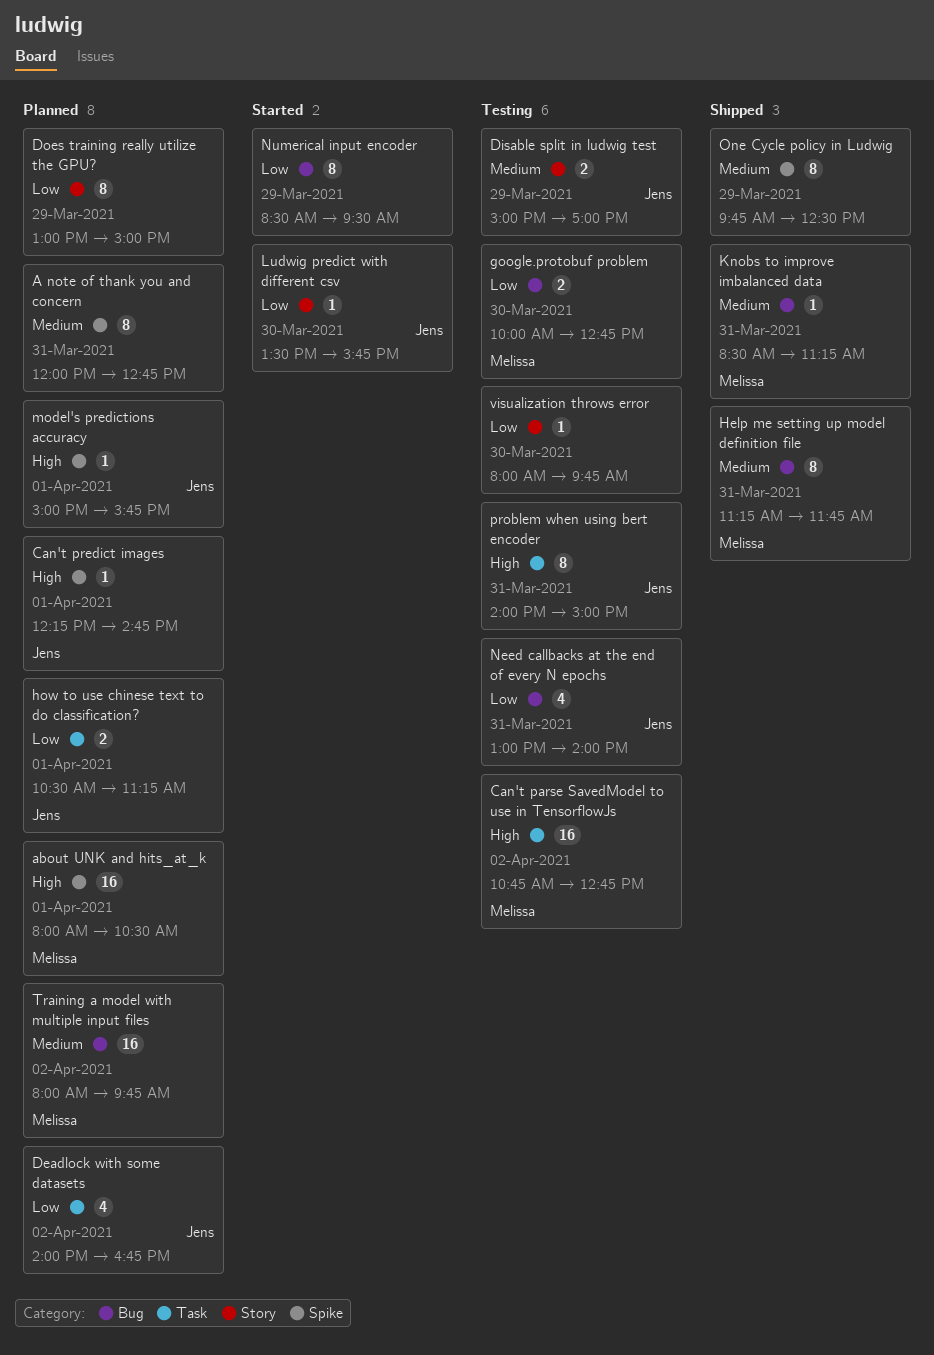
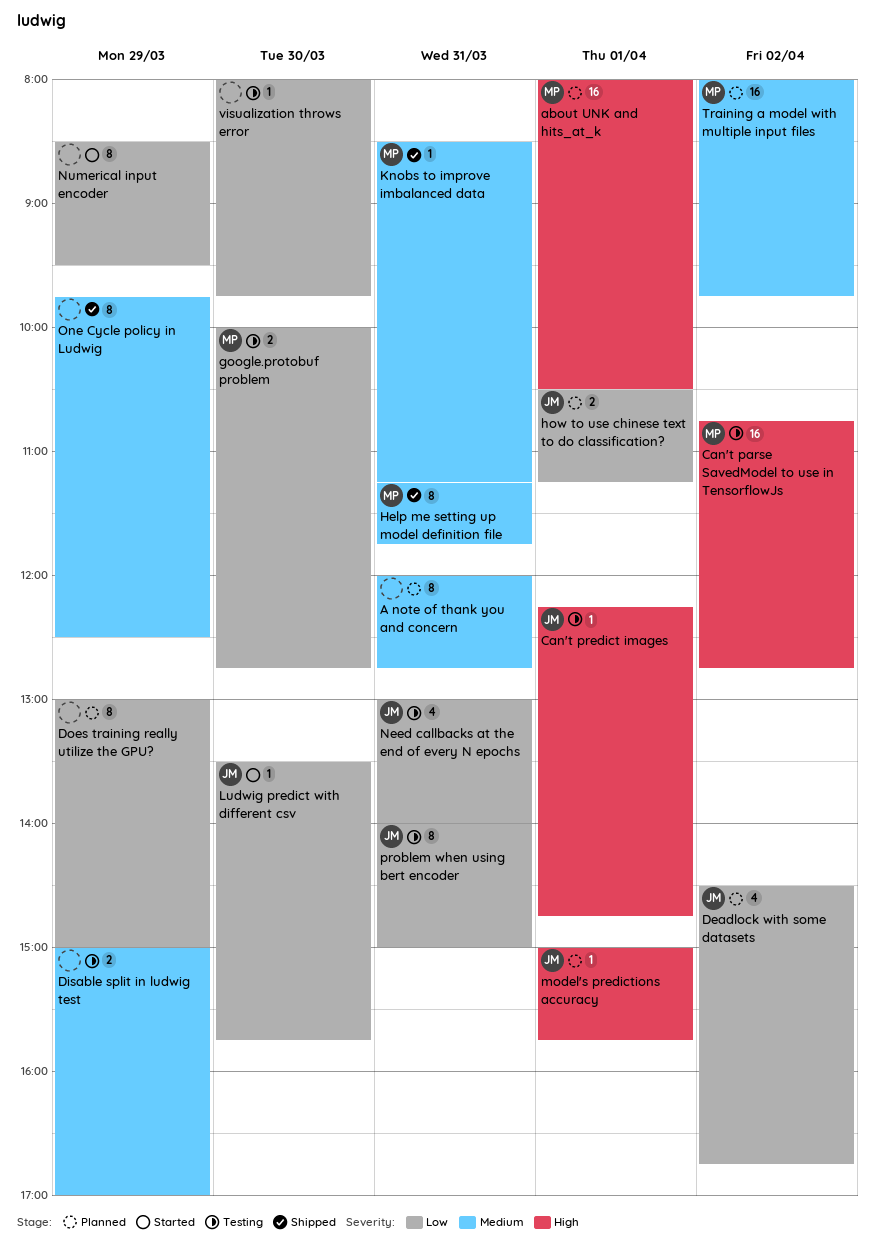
Can't predict images, status: Planned -> Testing
Deadlock with some datasets, begins: 14:00 -> 14:30
Disable split in ludwig test, owner: Jens -> none
problem when using bert encoder, priority: High -> Low

